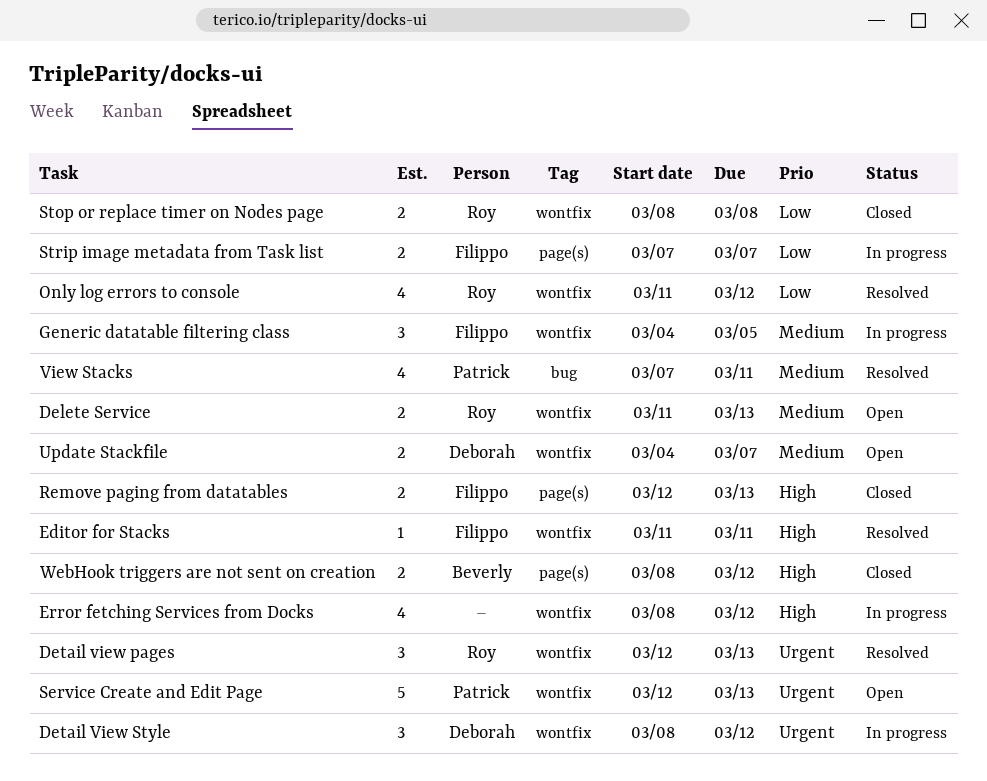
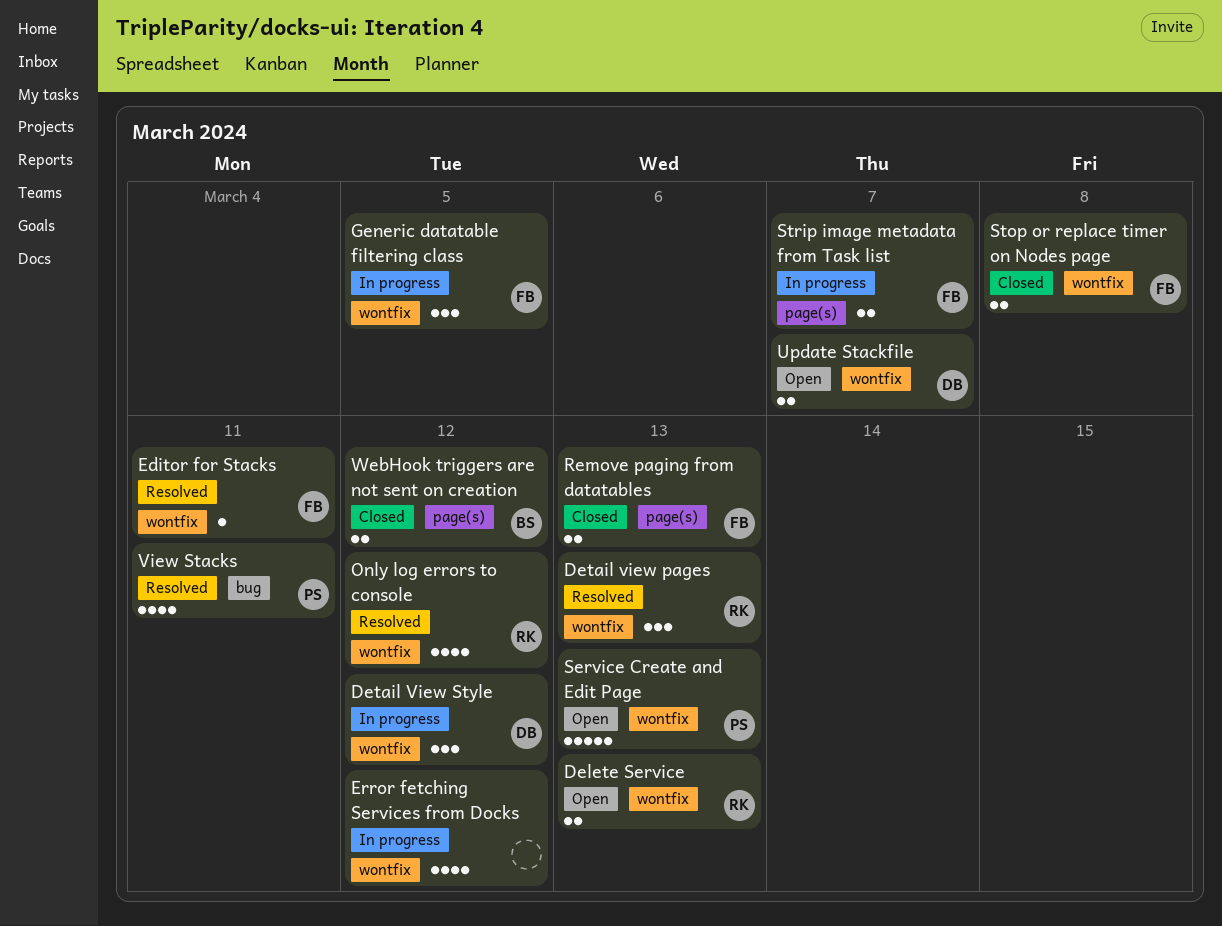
Stop or replace timer on Nodes page, owner: Roy -> Filippo

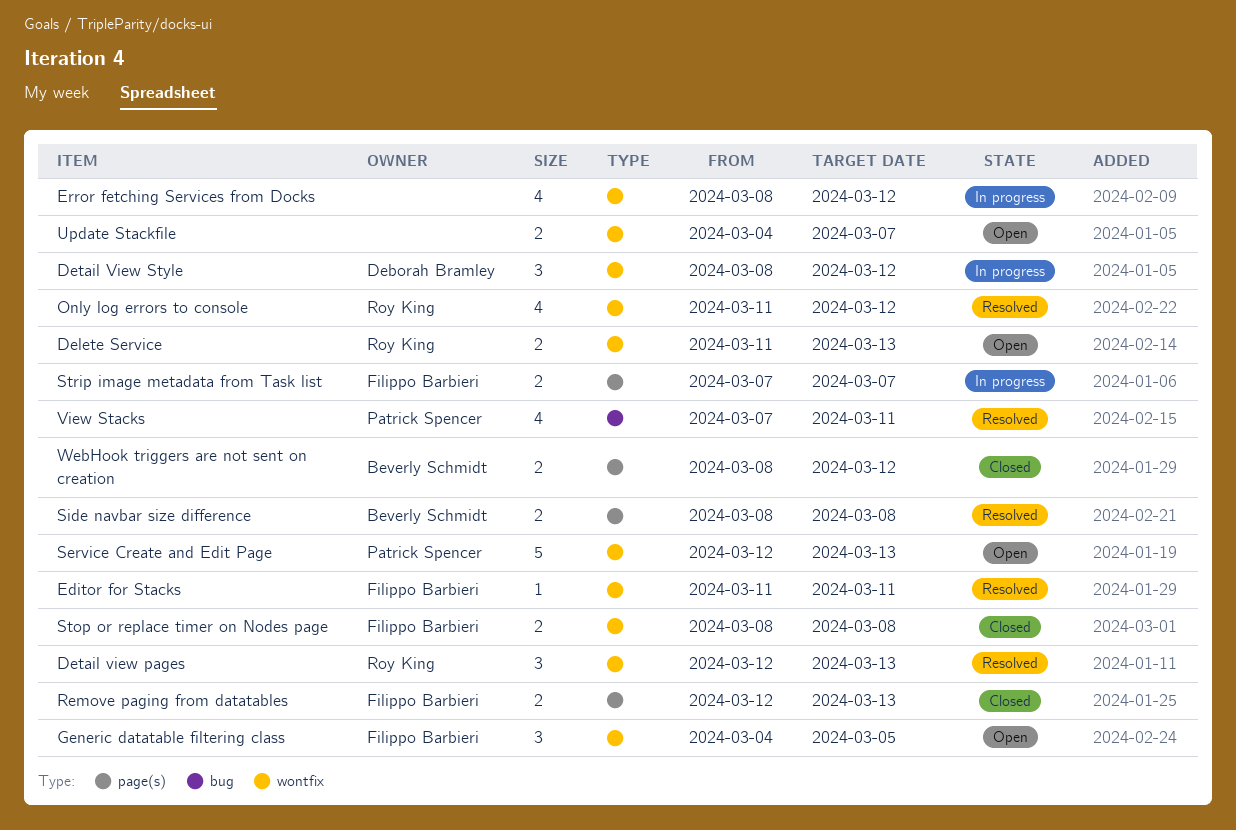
Generic datatable filtering class, status: In progress -> Open
Side navbar size difference: none -> present
Update Stackfile, owner: Deborah Bramley -> none

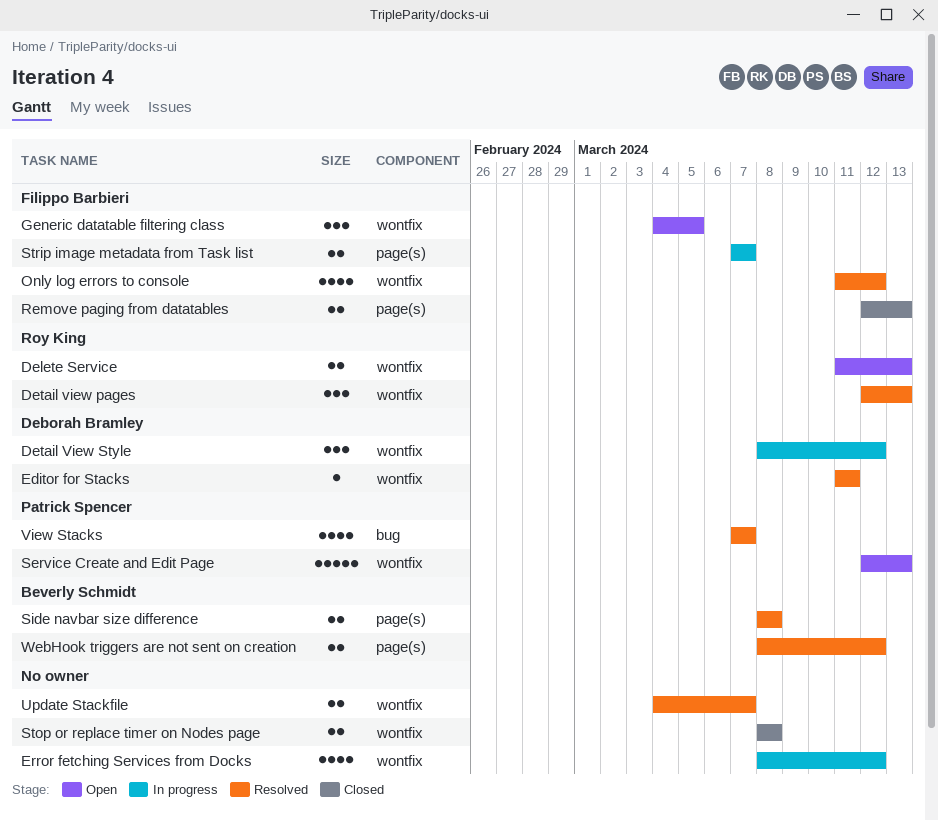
Editor for Stacks, owner: Filippo Barbieri -> Deborah Bramley
Only log errors to console, owner: Roy King -> Filippo Barbieri
Stop or replace timer on Nodes page, owner: Filippo Barbieri -> none
Update Stackfile, status: Open -> Resolved
View Stacks, due: Mar 11 -> Mar 7
WebHook triggers are not sent on creation, status: Closed -> Resolved

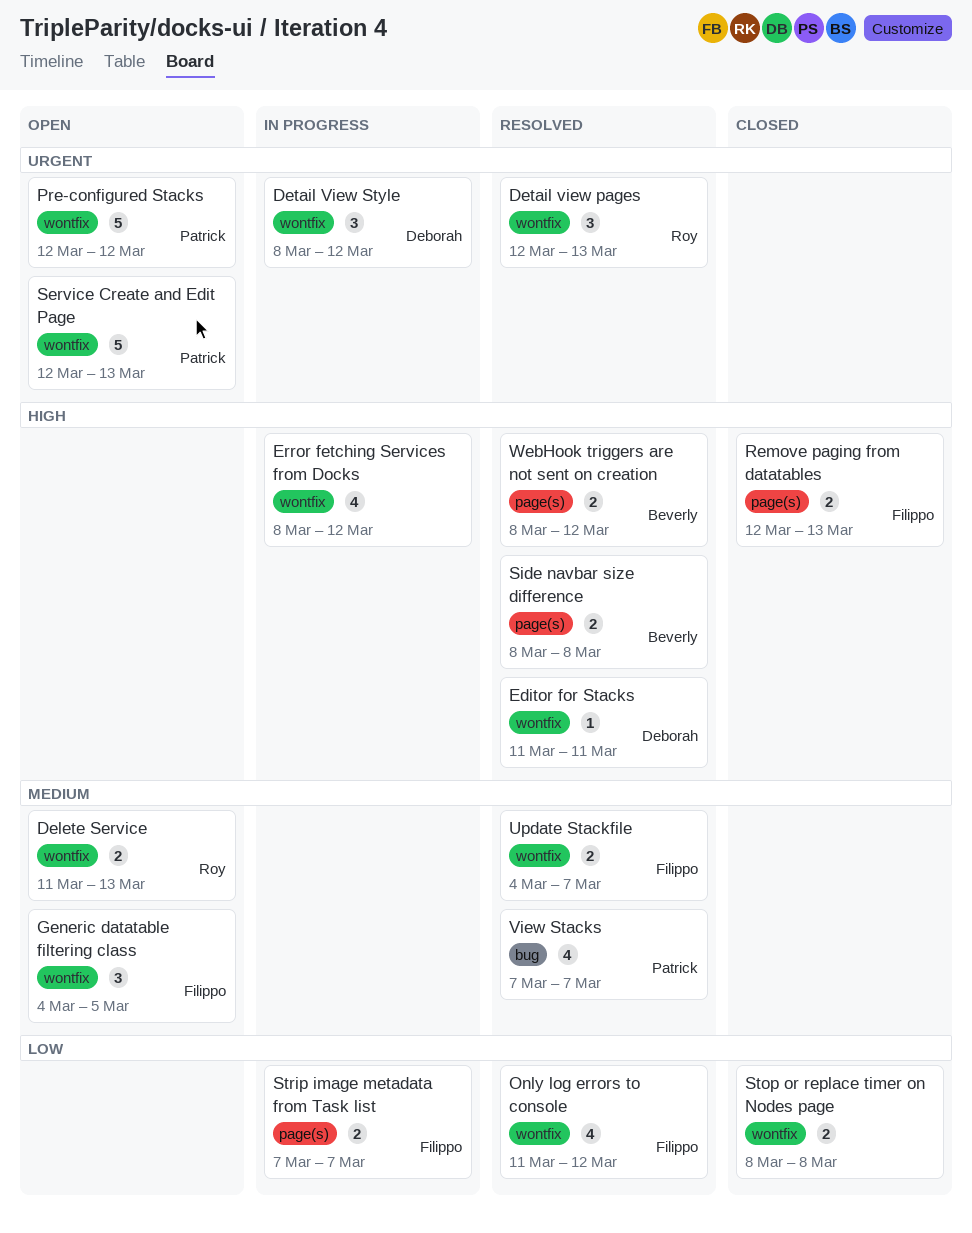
Pre-configured Stacks: none -> present
Update Stackfile, owner: none -> Filippo Barbieri

